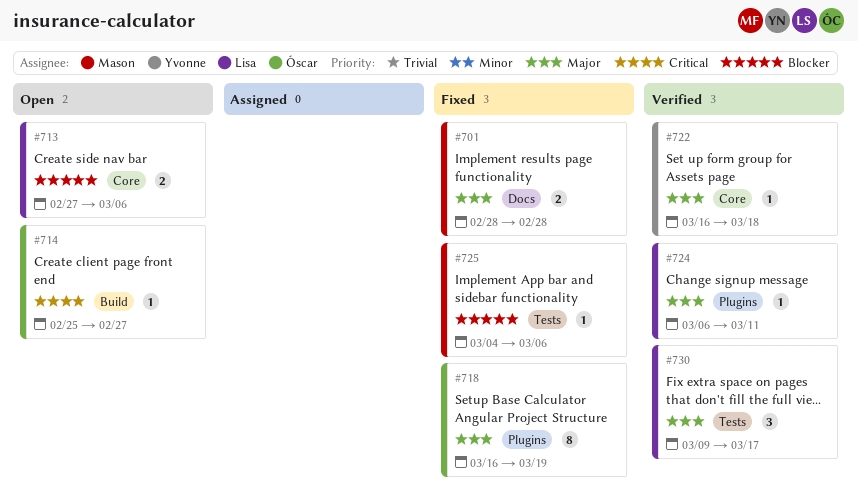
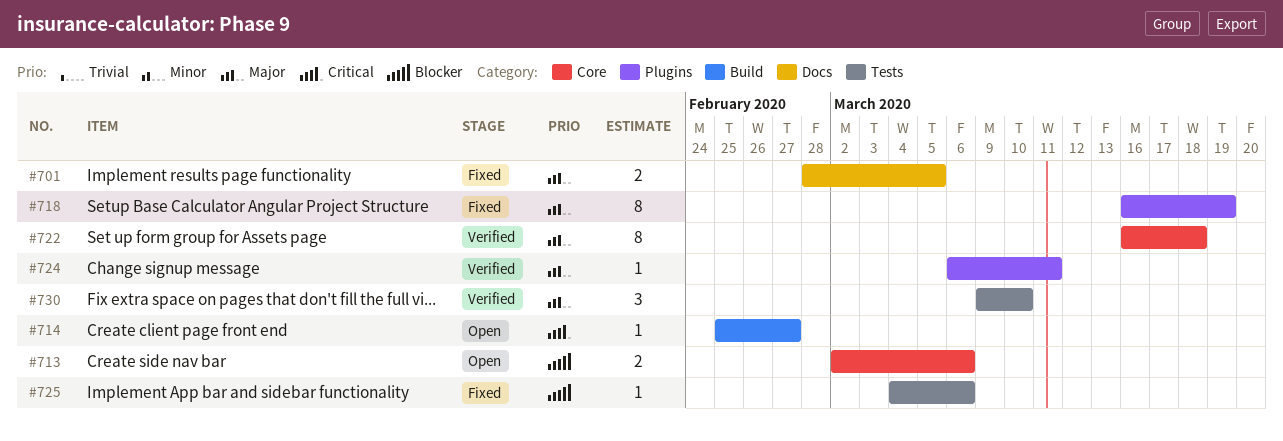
#701, due: Feb 28 -> Mar 5
#713, start: Feb 27 -> Mar 2
#722, estimate: 1 -> 8
#730, due: Mar 17 -> Mar 10

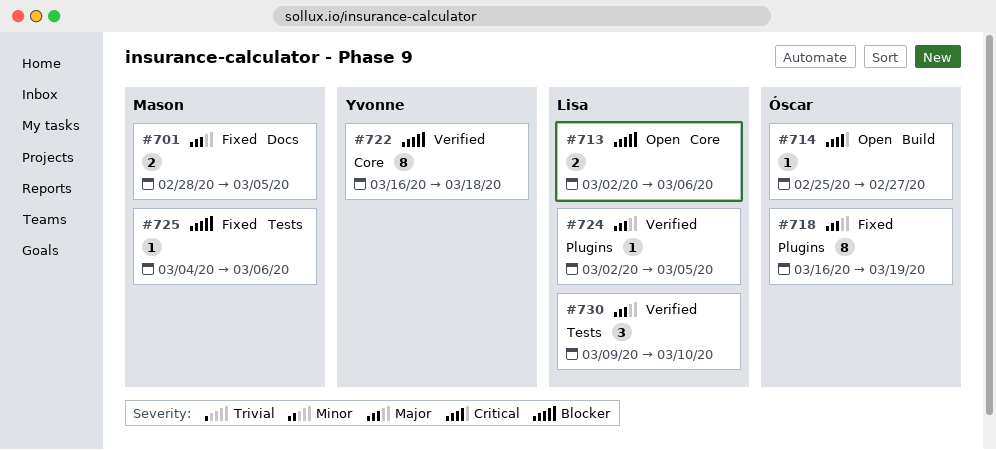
#722, priority: Major -> Blocker
#724, start: Mar 6 -> Mar 2
#724, due: Mar 11 -> Mar 5

